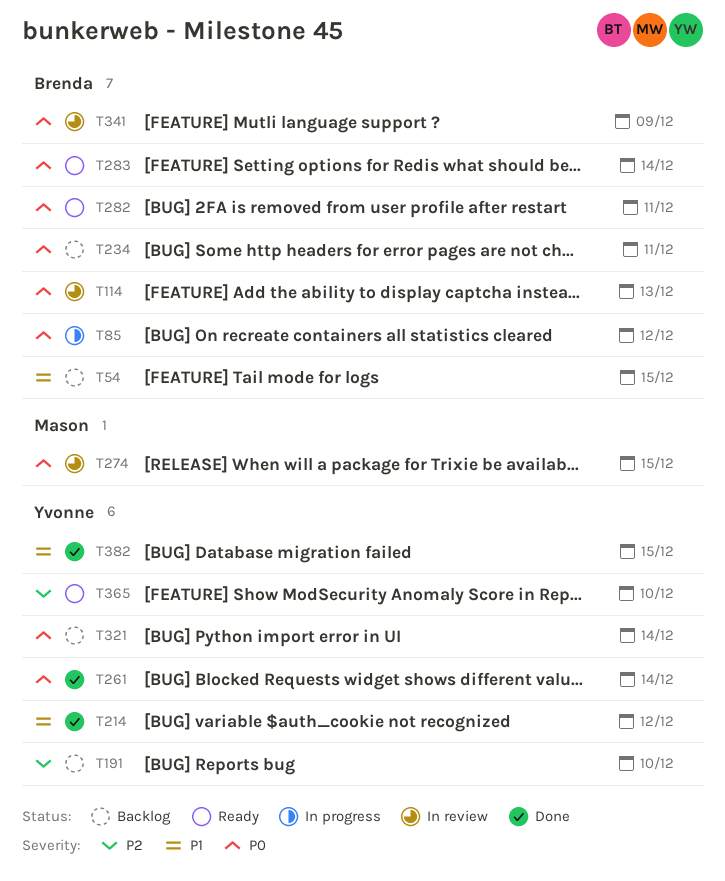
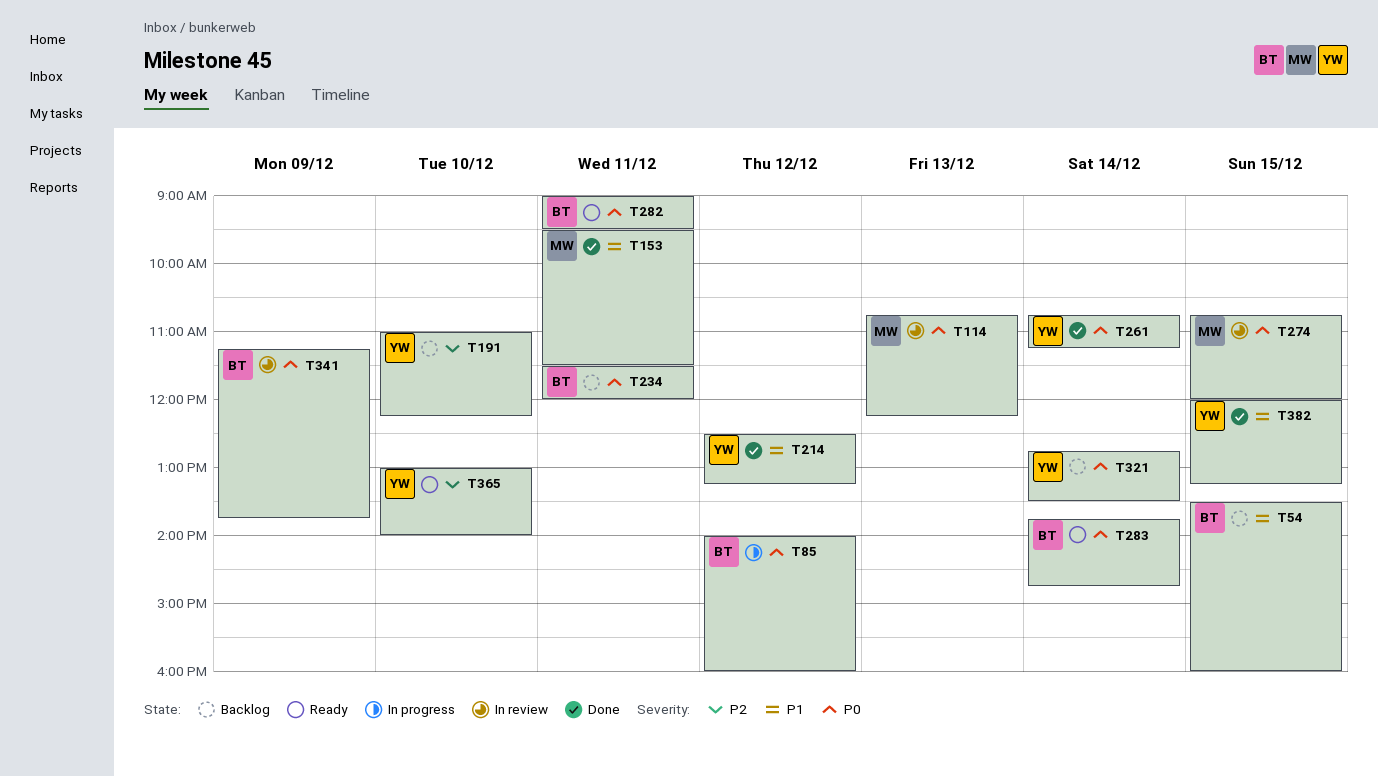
T114, owner: Brenda -> Mason
T153: none -> present

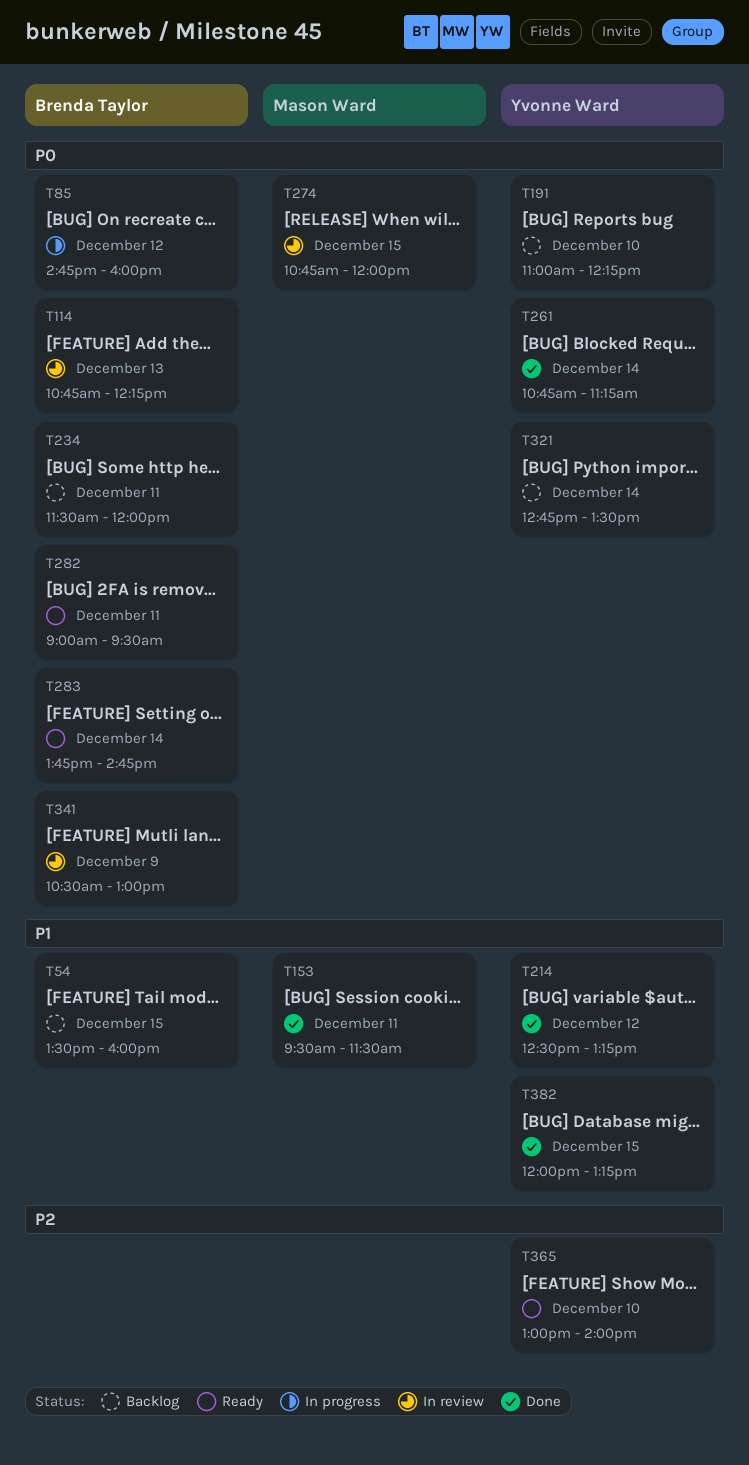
T85, begins: 14:00 -> 14:45
T114, owner: Mason Ward -> Brenda Taylor
T191, priority: P2 -> P0
T341, begins: 11:15 -> 10:30
T341, ends: 13:45 -> 13:00

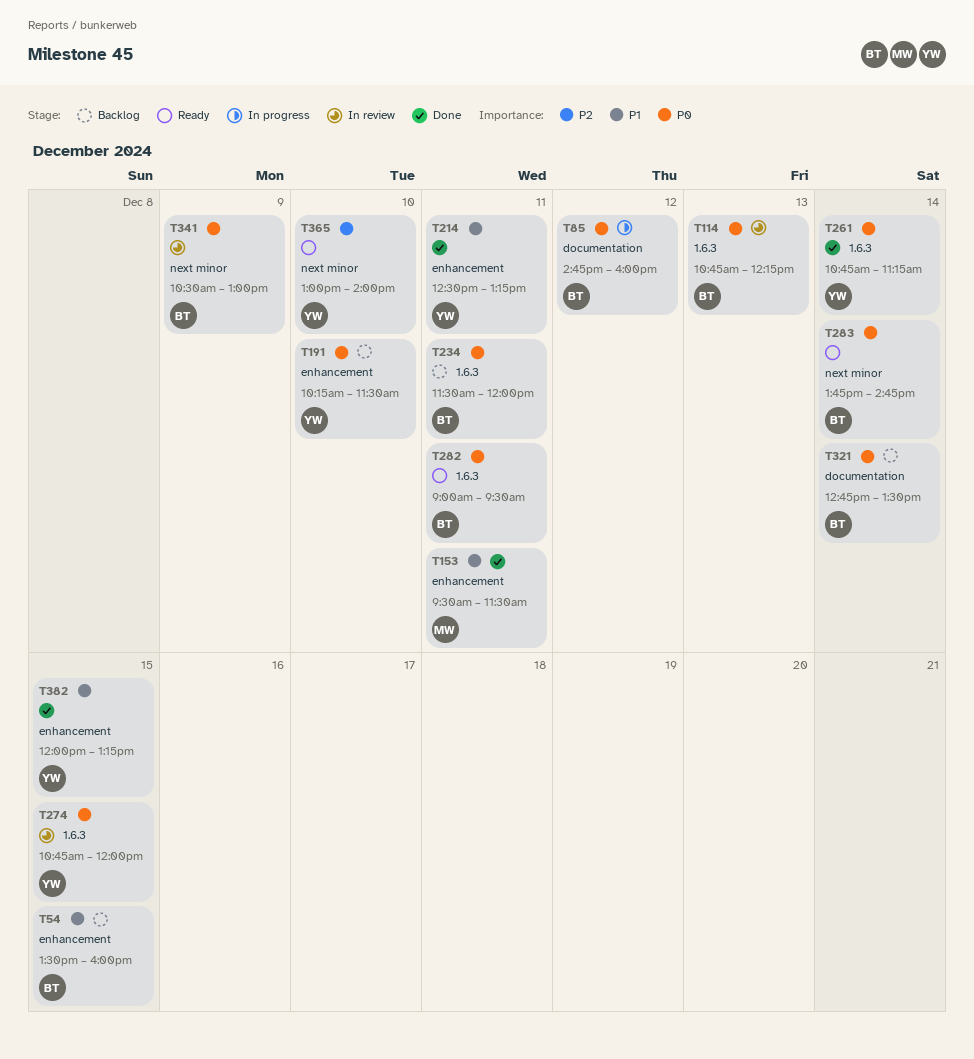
T191, begins: 11:00 -> 10:15
T191, ends: 12:15 -> 11:30
T214, day: Dec 12 -> Dec 11
T274, owner: Mason Ward -> Yvonne Ward
T321, owner: Yvonne Ward -> Brenda Taylor

